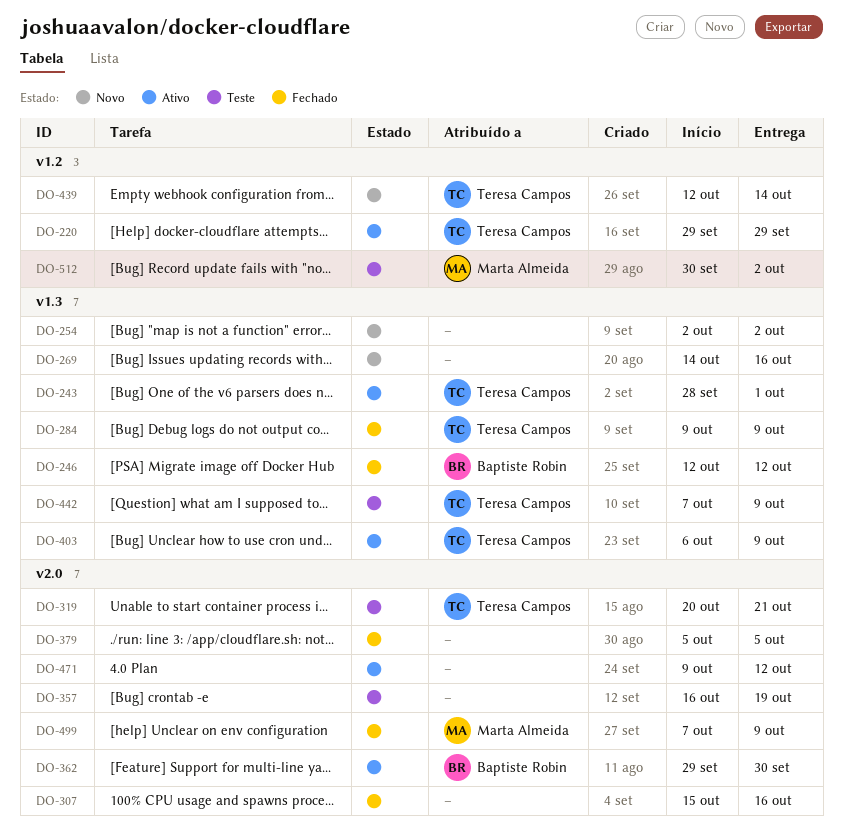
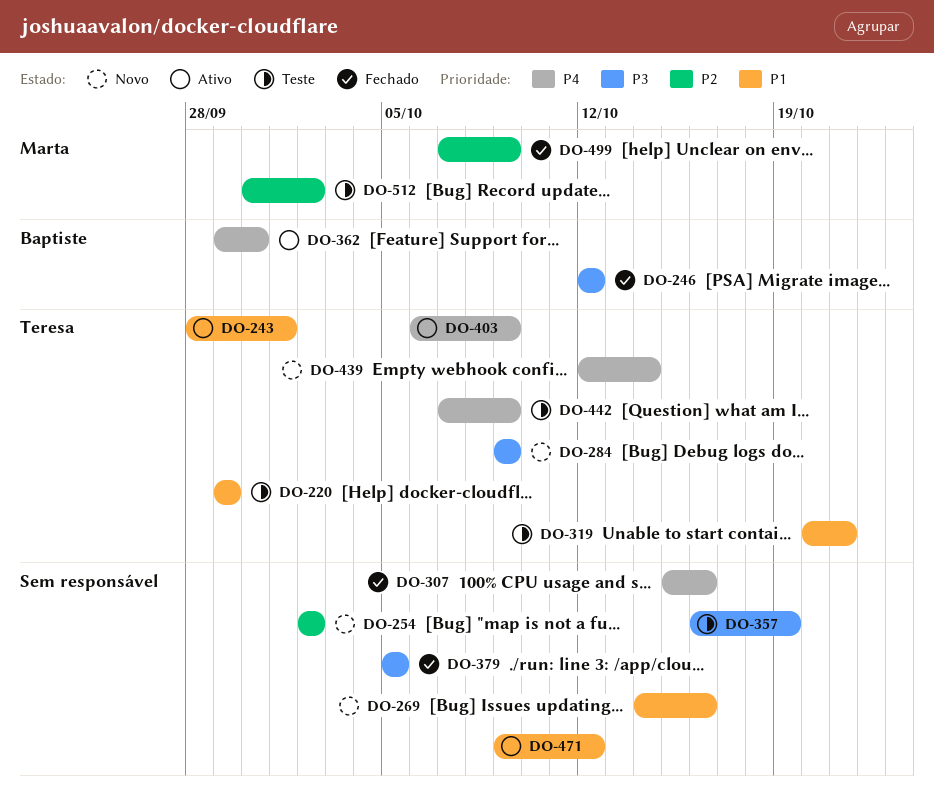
DO-220, status: Ativo -> Teste
DO-284, status: Fechado -> Novo

